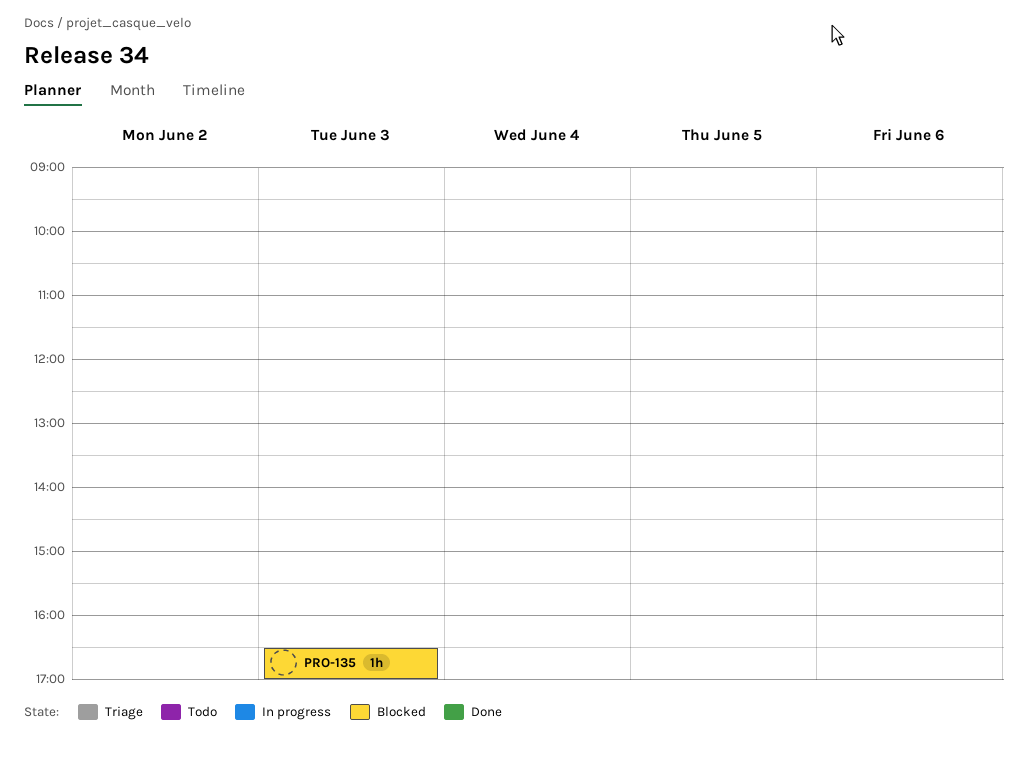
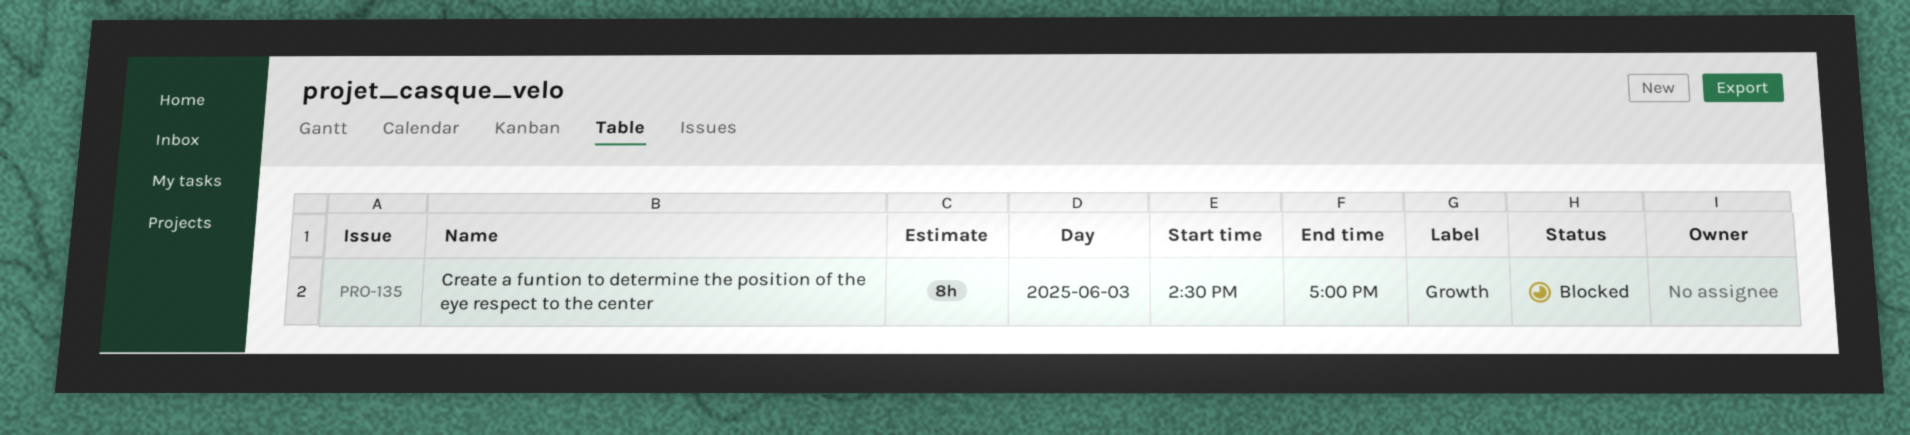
PRO-135, estimate: 1h -> 8h
PRO-135, begins: 16:30 -> 14:30

